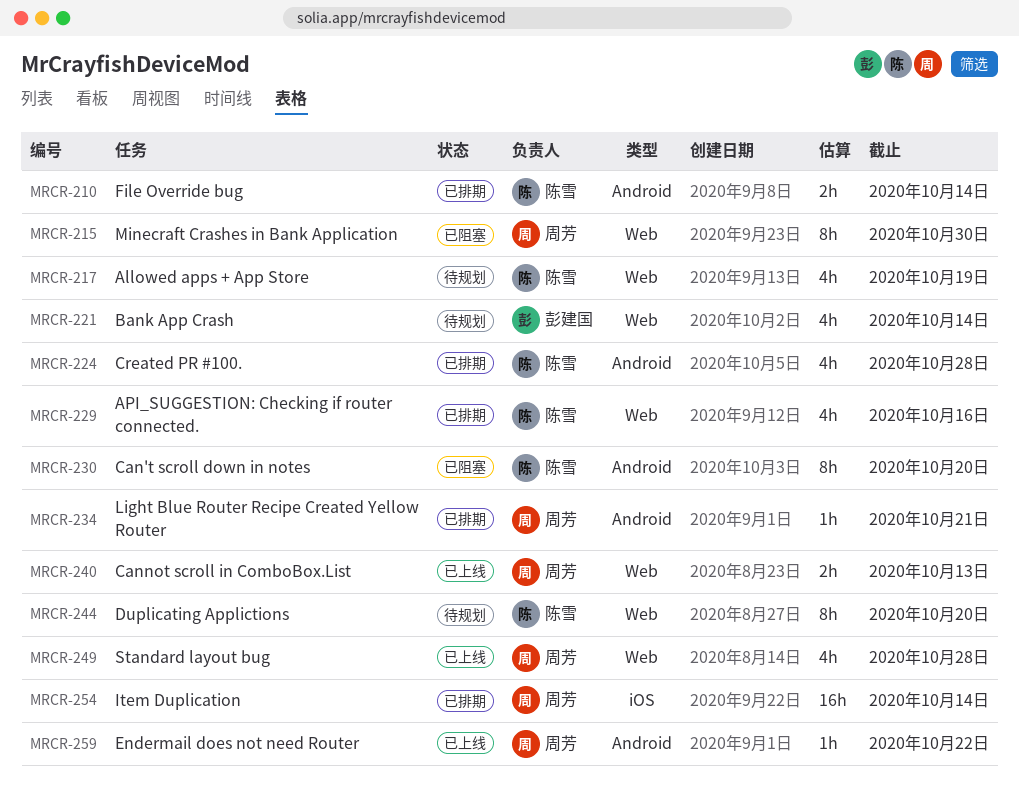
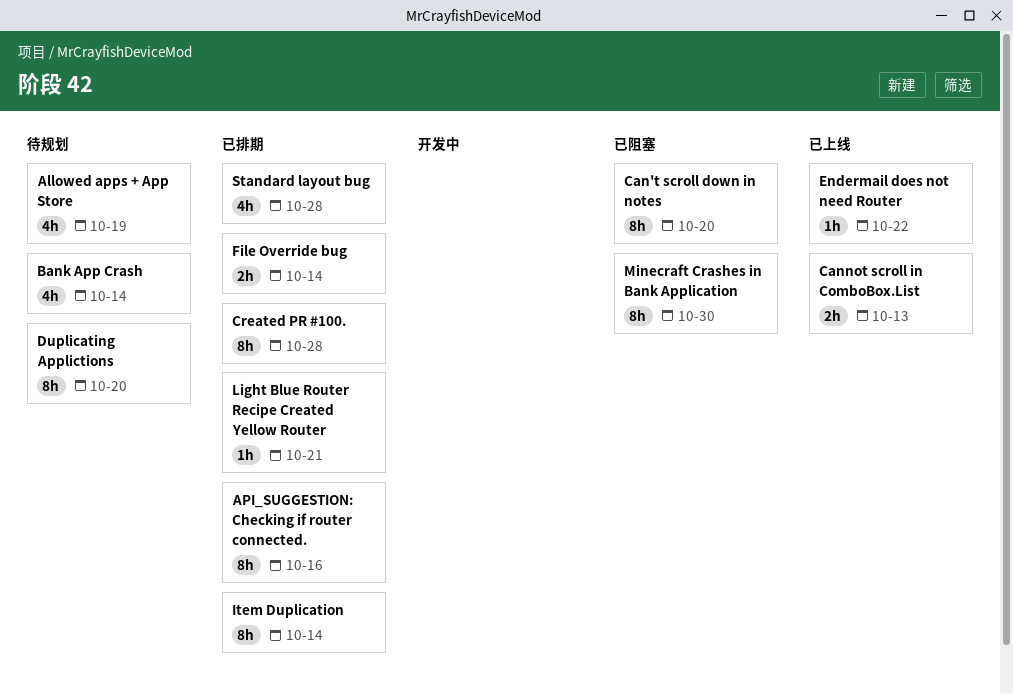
API_SUGGESTION: Checking if router connected., estimate: 4h -> 8h
Created PR #100., estimate: 4h -> 8h
Item Duplication, estimate: 16h -> 8h
Standard layout bug, status: 已上线 -> 已排期

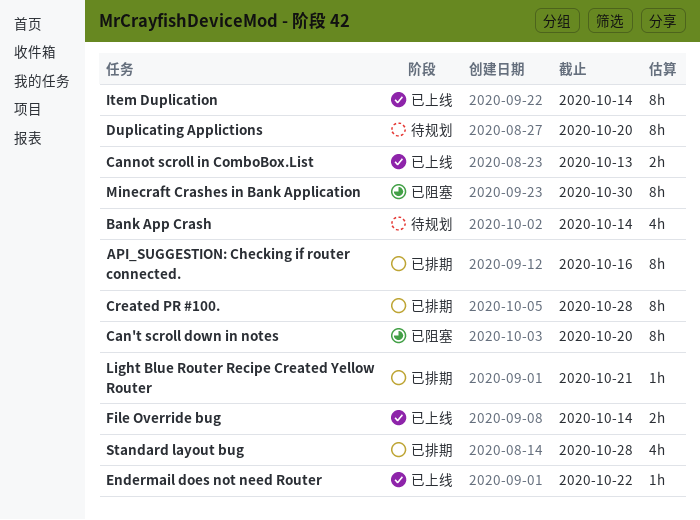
Allowed apps + App Store: present -> none
File Override bug, status: 已排期 -> 已上线
Item Duplication, status: 已排期 -> 已上线

